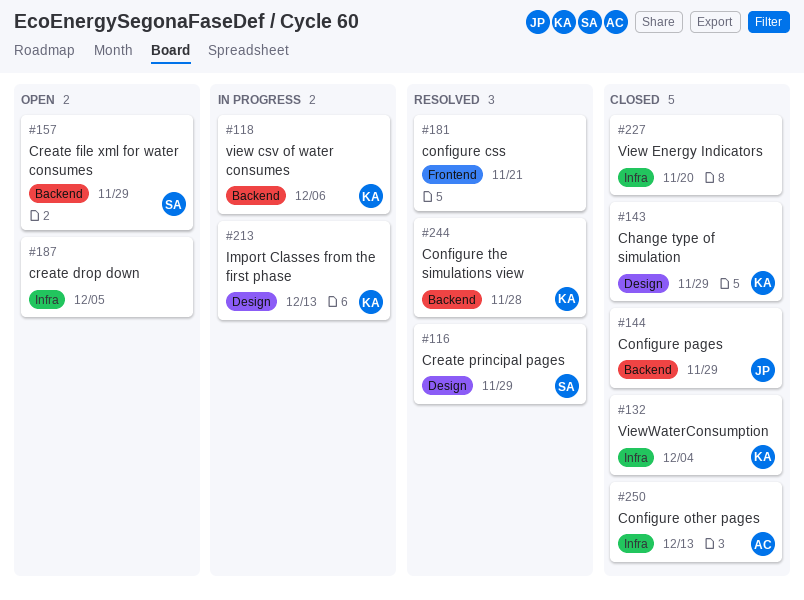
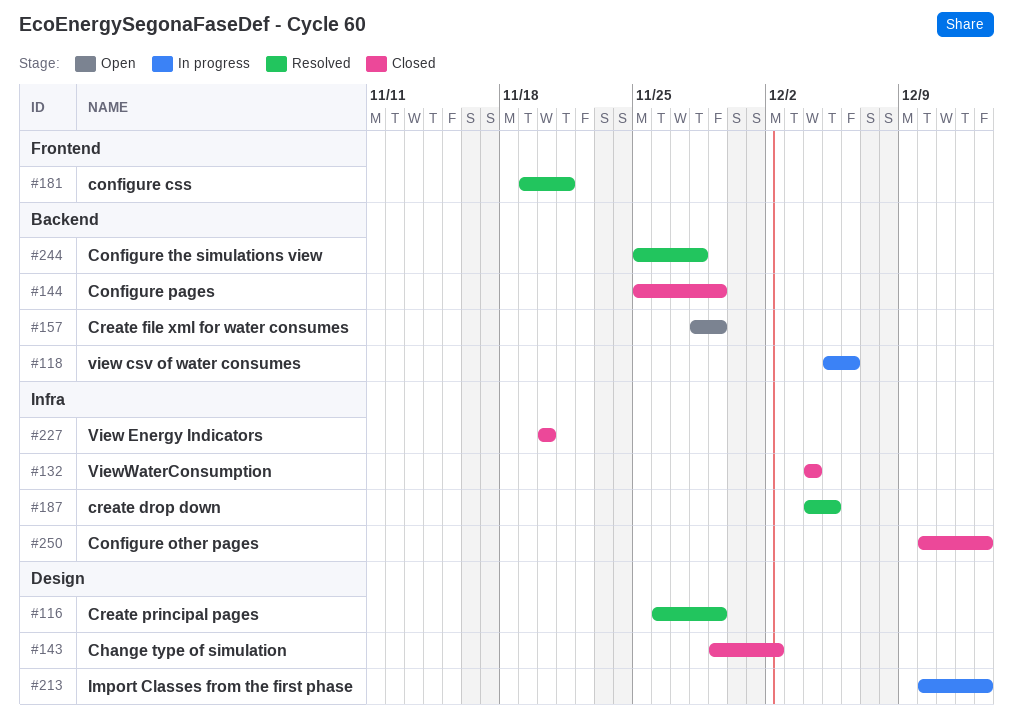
#143, due: Nov 29 -> Dec 2
#187, status: Open -> Resolved

